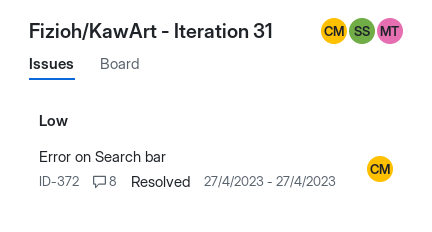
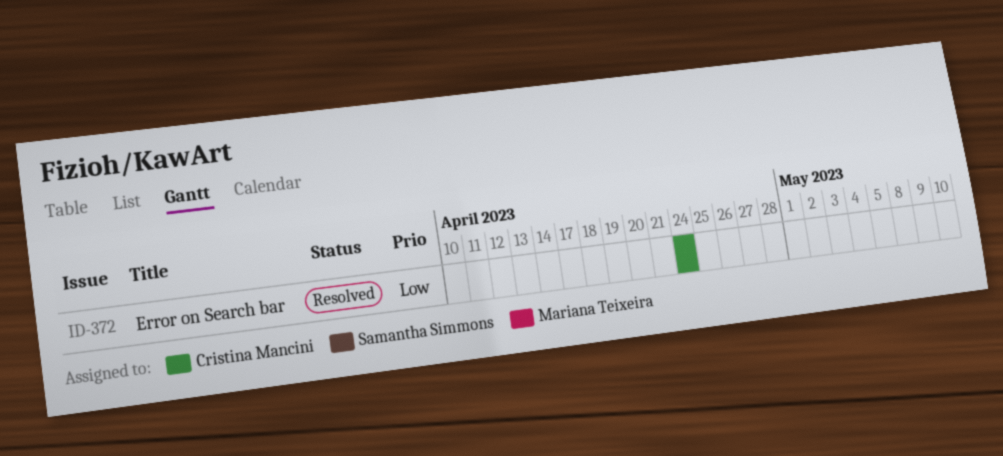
ID-372, start: Apr 27 -> Apr 24
ID-372, due: Apr 27 -> Apr 24

